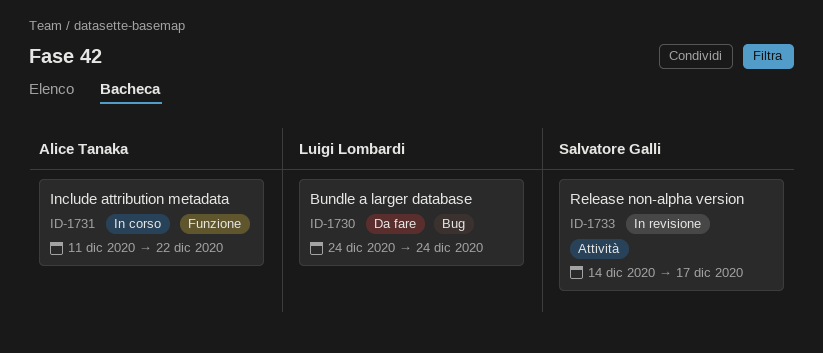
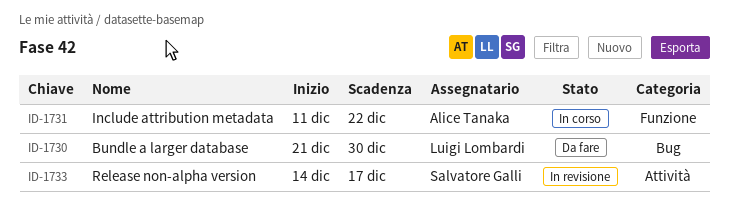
ID-1730, start: Dec 24 -> Dec 21
ID-1730, due: Dec 24 -> Dec 30

